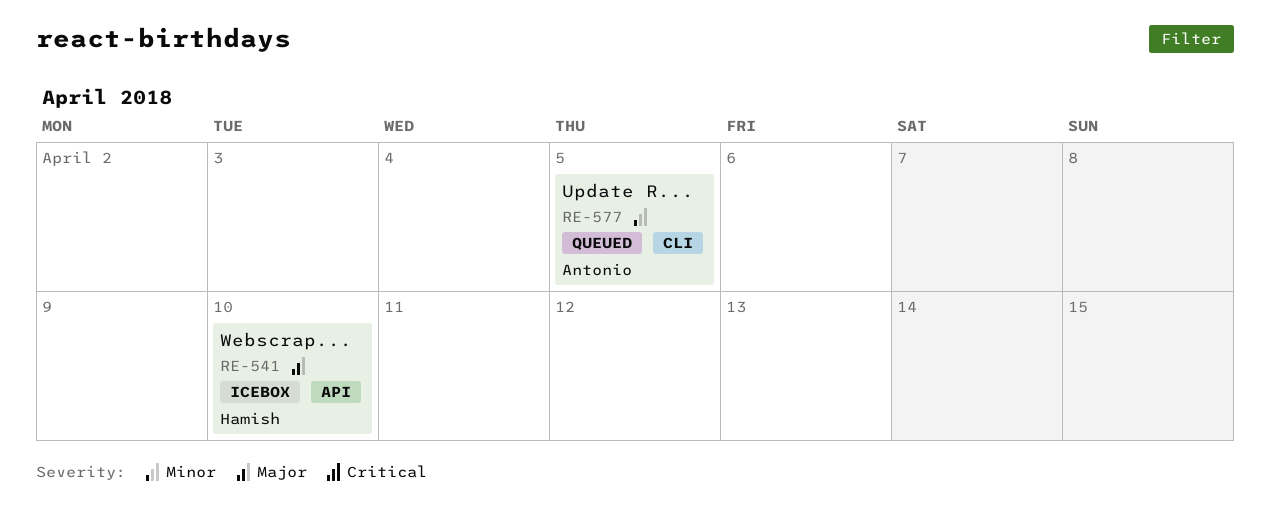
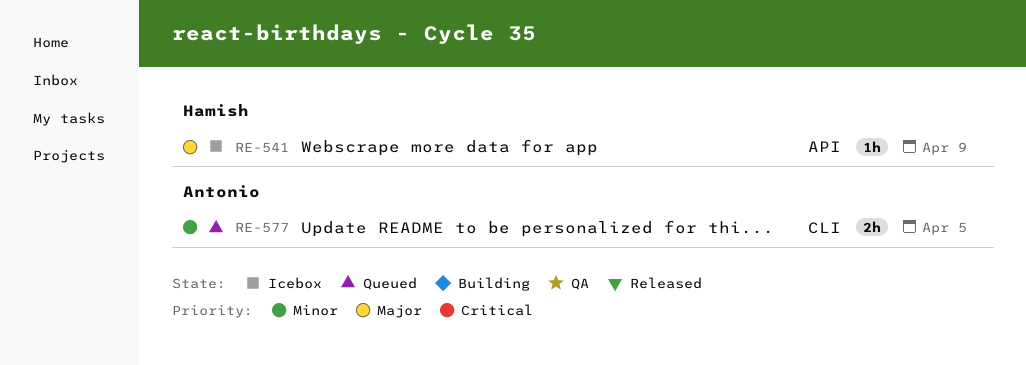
RE-541, due: Apr 10 -> Apr 9

